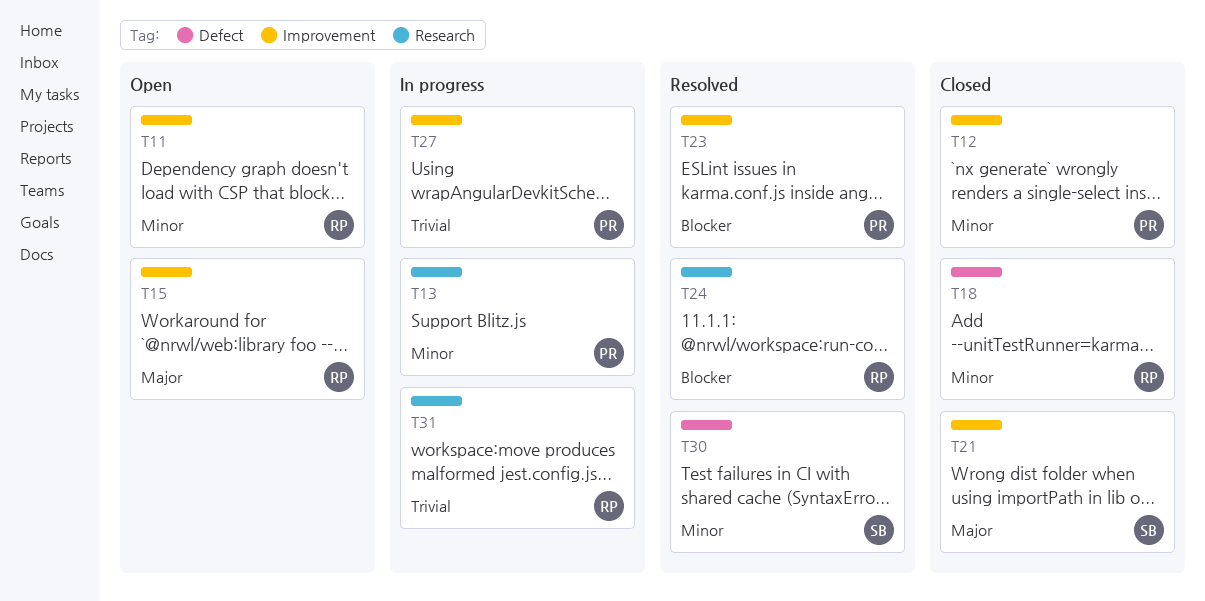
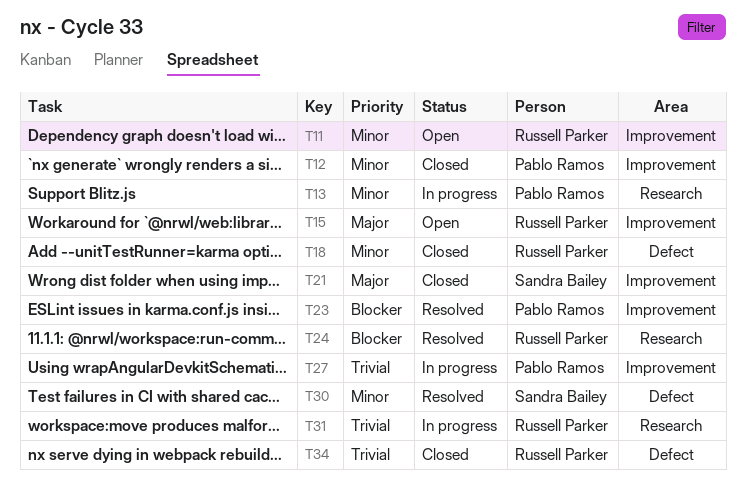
T34: none -> present

